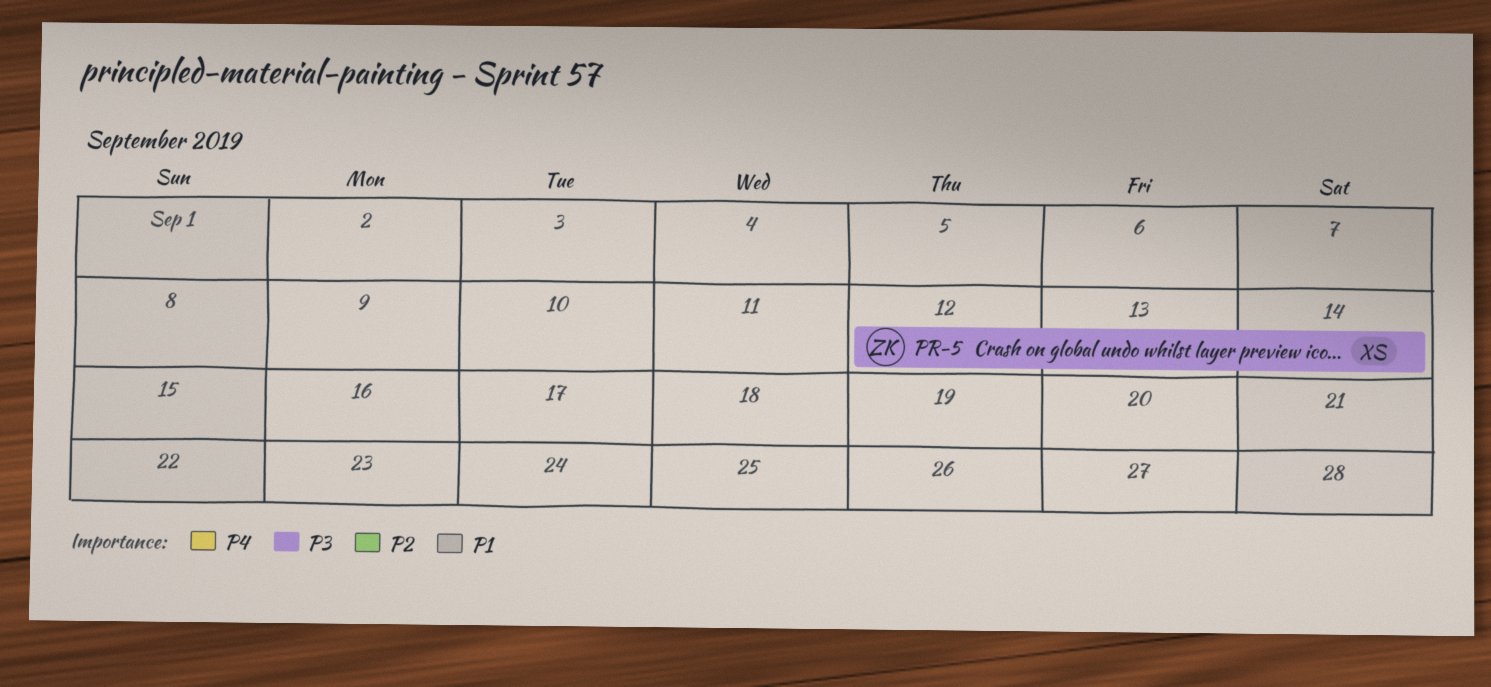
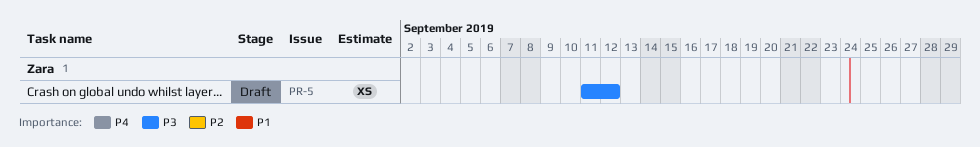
PR-5, start: Sep 12 -> Sep 11
PR-5, due: Sep 14 -> Sep 12

